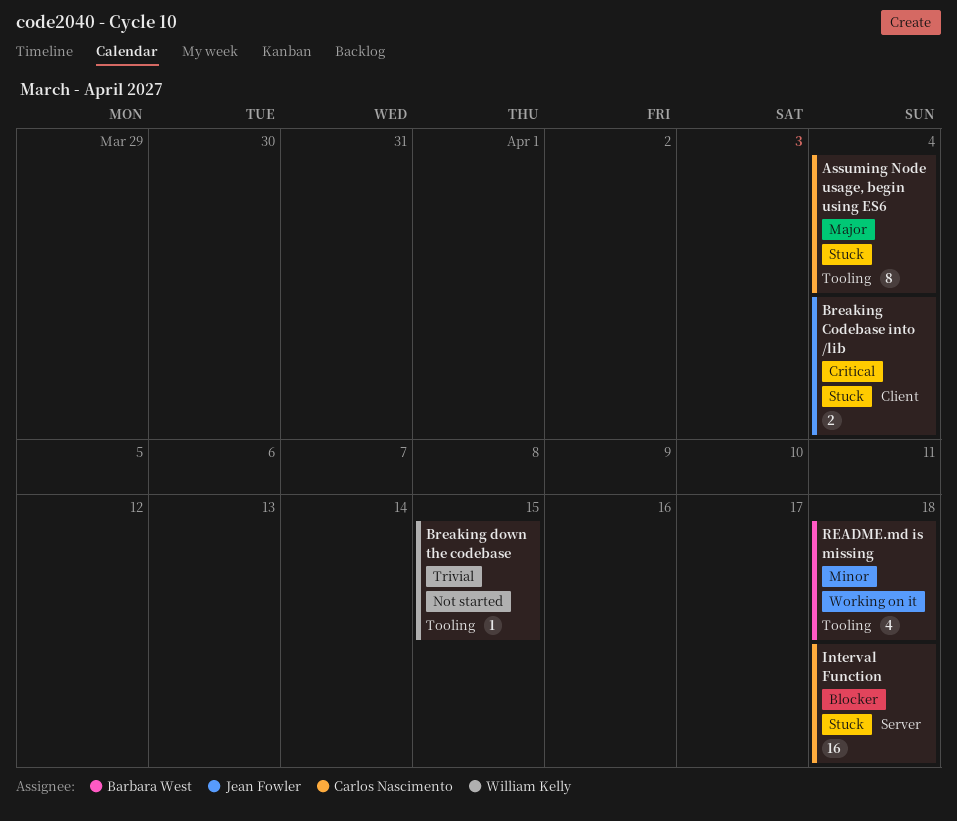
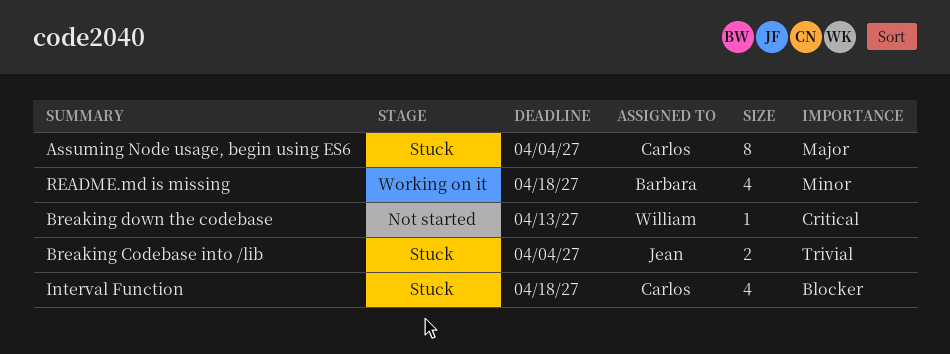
Breaking Codebase into /lib, priority: Critical -> Trivial
Breaking down the codebase, priority: Trivial -> Critical
Breaking down the codebase, due: Apr 15 -> Apr 13
Interval Function, estimate: 16 -> 4

